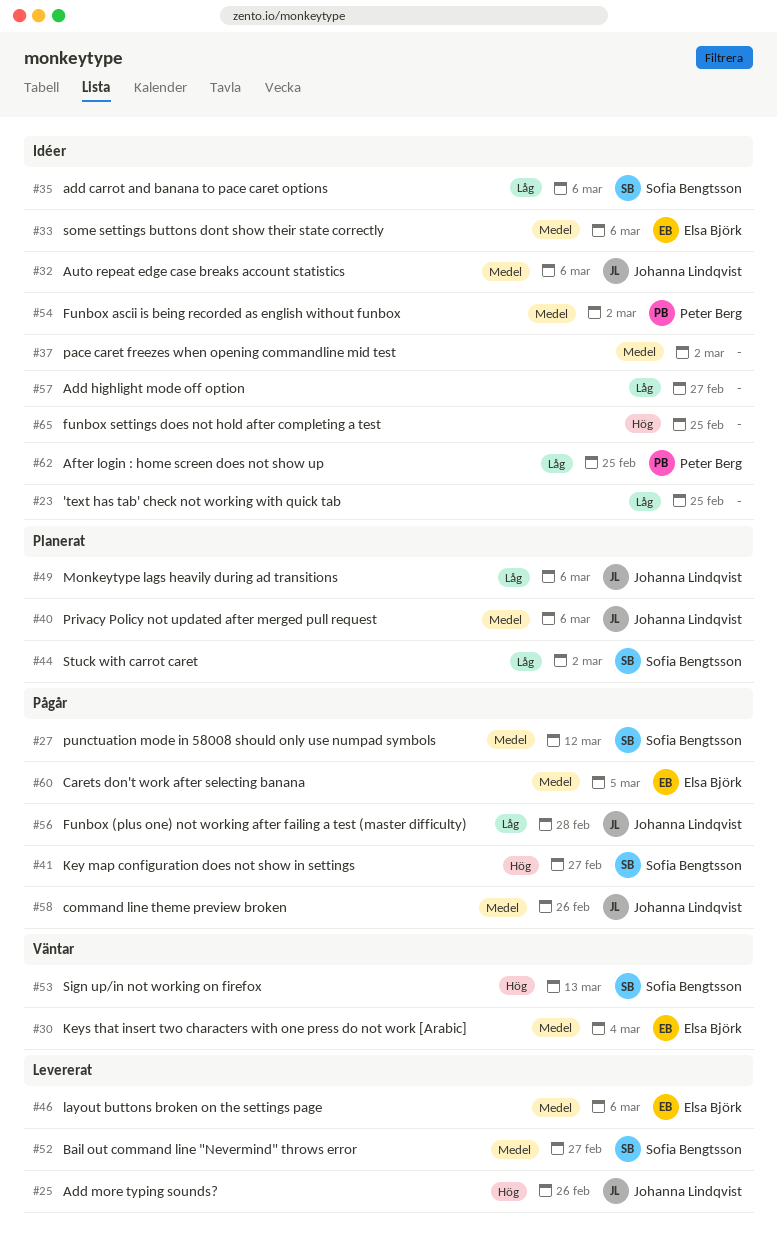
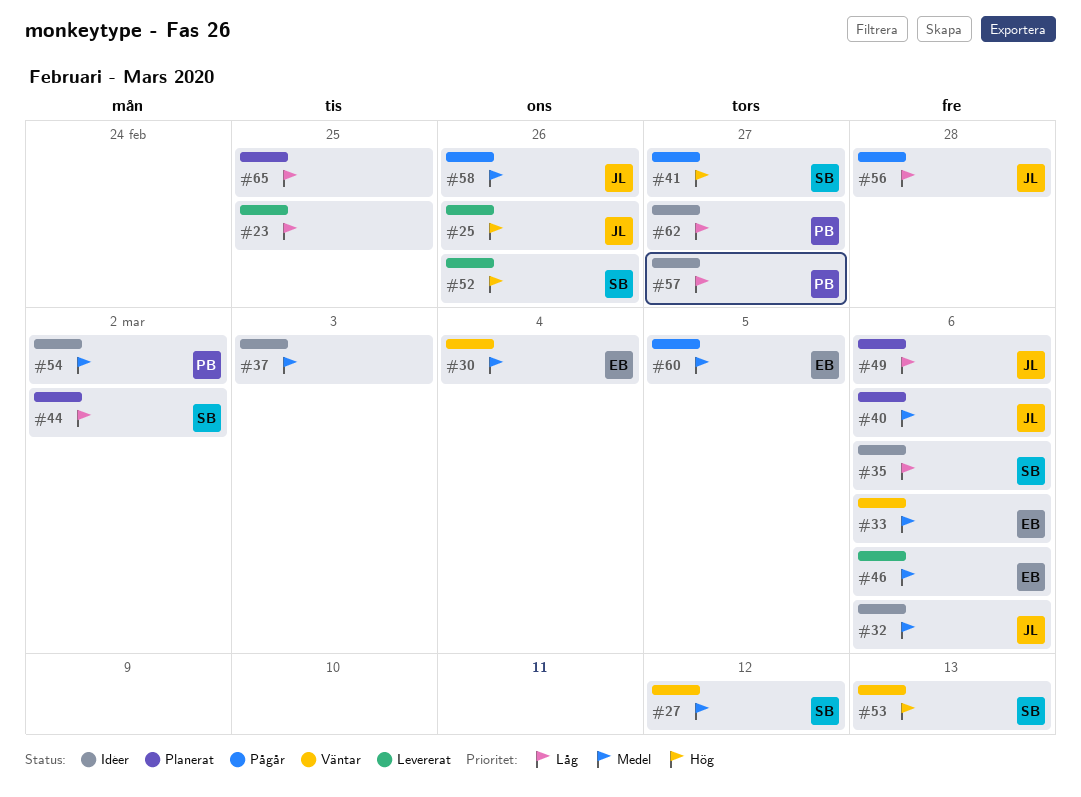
#23, status: Idéer -> Levererat
#27, status: Pågår -> Väntar
#33, status: Idéer -> Väntar
#37, due: Mar 2 -> Mar 3
#52, priority: Medel -> Hög
#52, due: Feb 27 -> Feb 26
#57, owner: none -> Peter Berg
#62, due: Feb 25 -> Feb 27
#65, status: Idéer -> Planerat
#65, priority: Hög -> Låg

